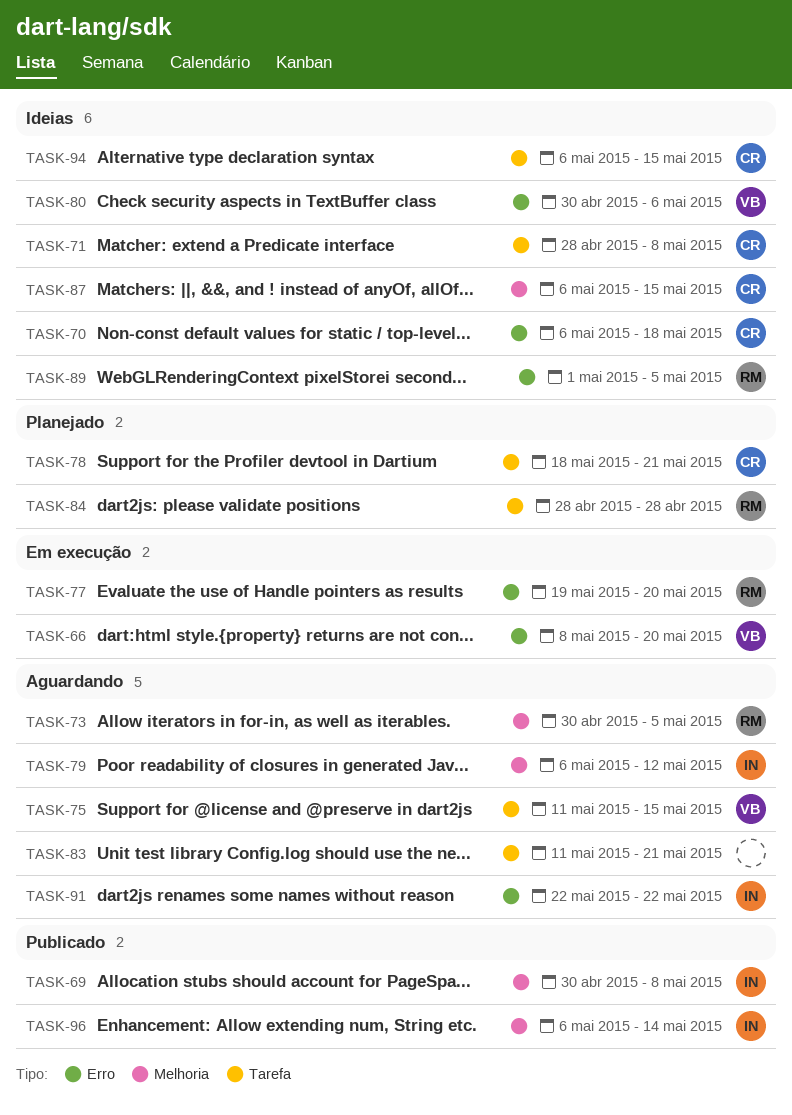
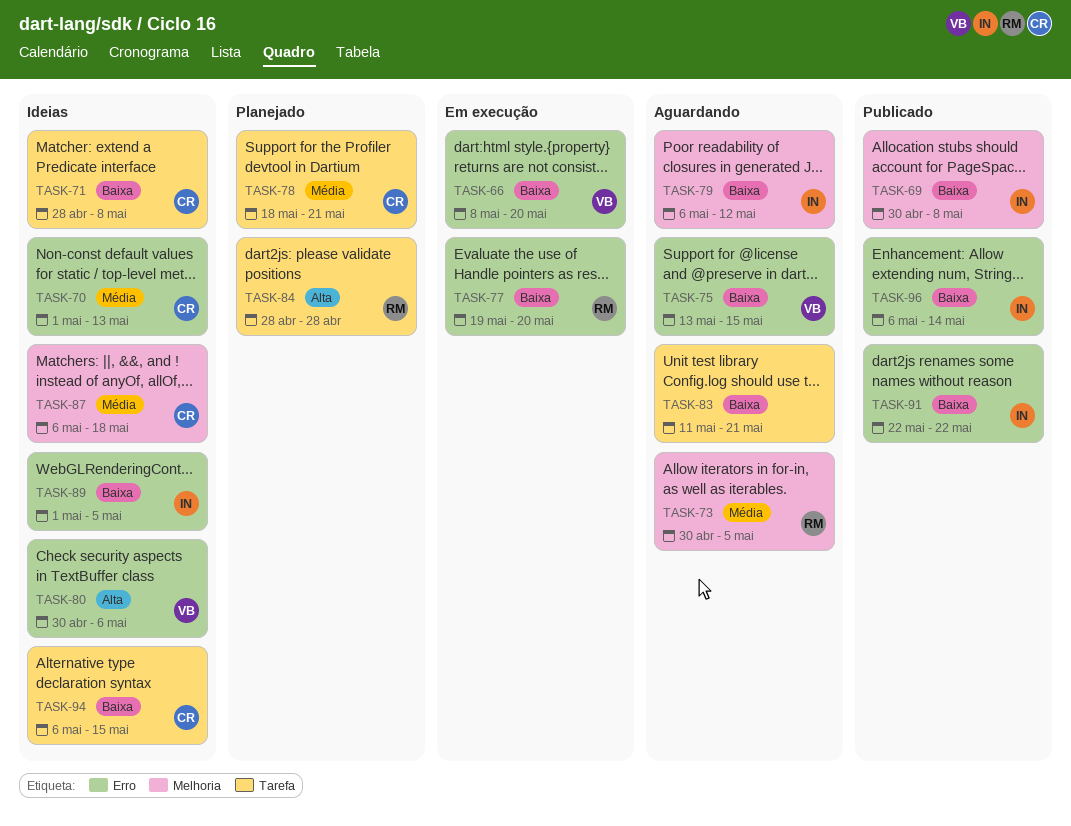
TASK-70, start: May 6 -> May 1
TASK-70, due: May 18 -> May 13
TASK-75, label: Tarefa -> Erro
TASK-75, start: May 11 -> May 13
TASK-87, due: May 15 -> May 18
TASK-89, owner: RM -> IN
TASK-91, status: Aguardando -> Publicado
TASK-96, label: Melhoria -> Erro

